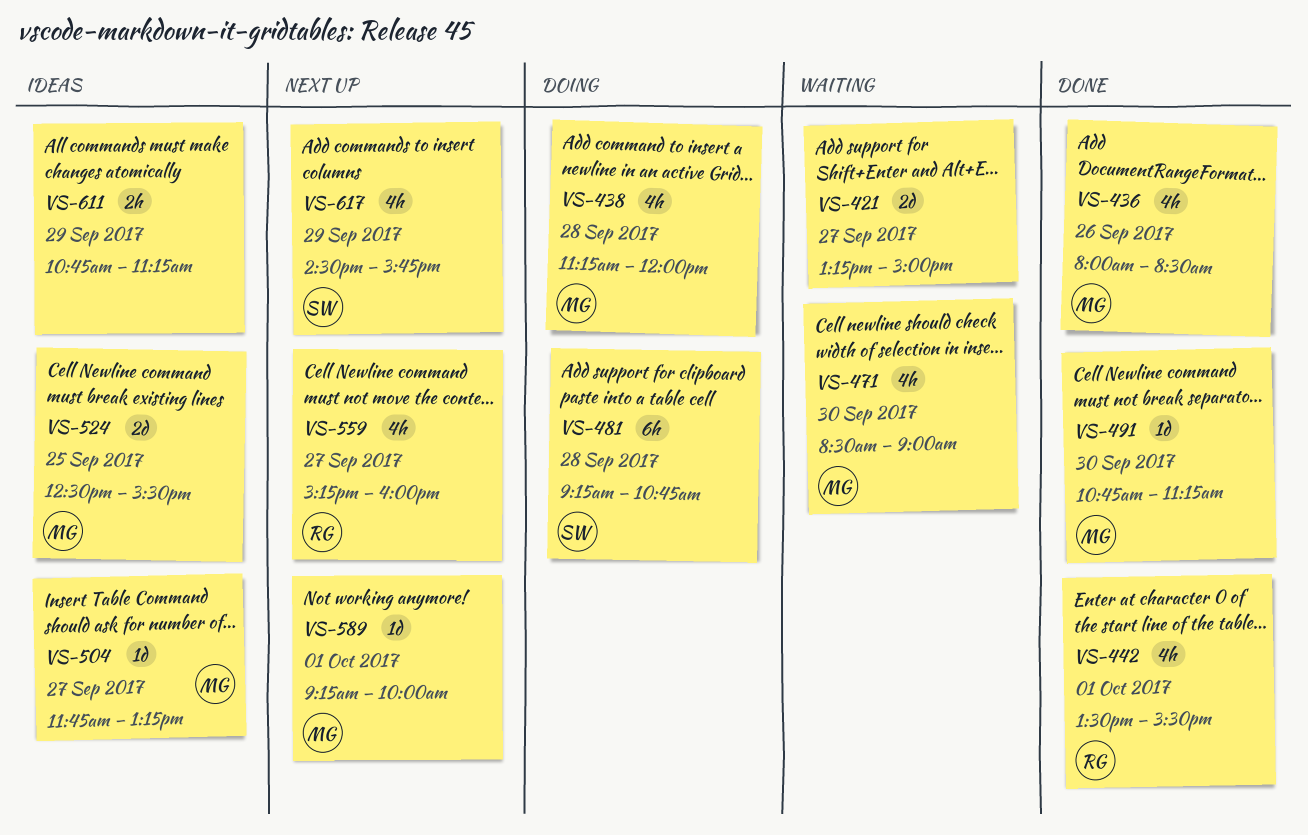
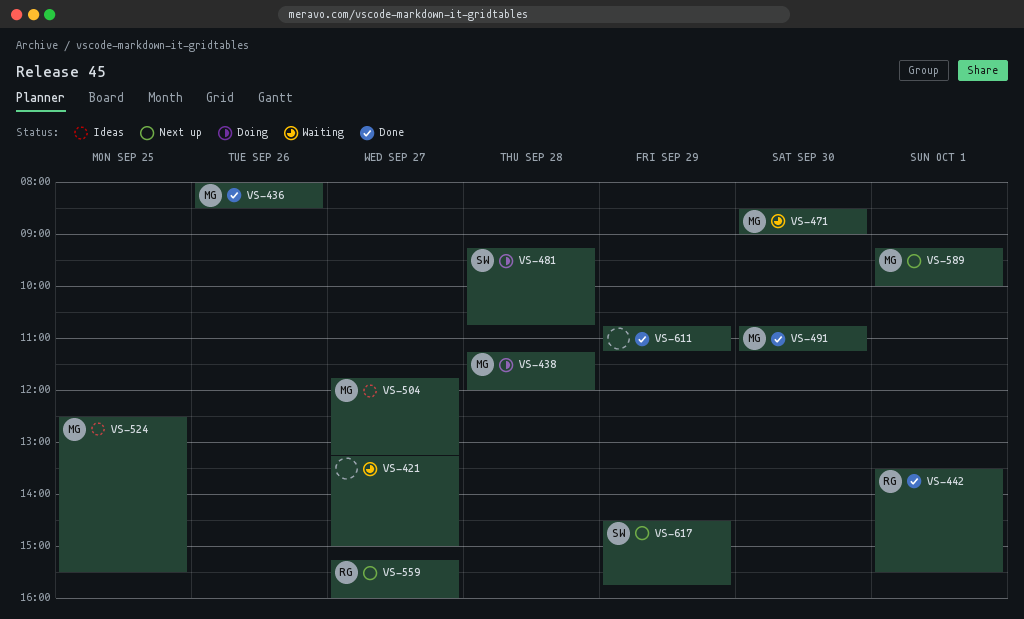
VS-611, status: Ideas -> Done

